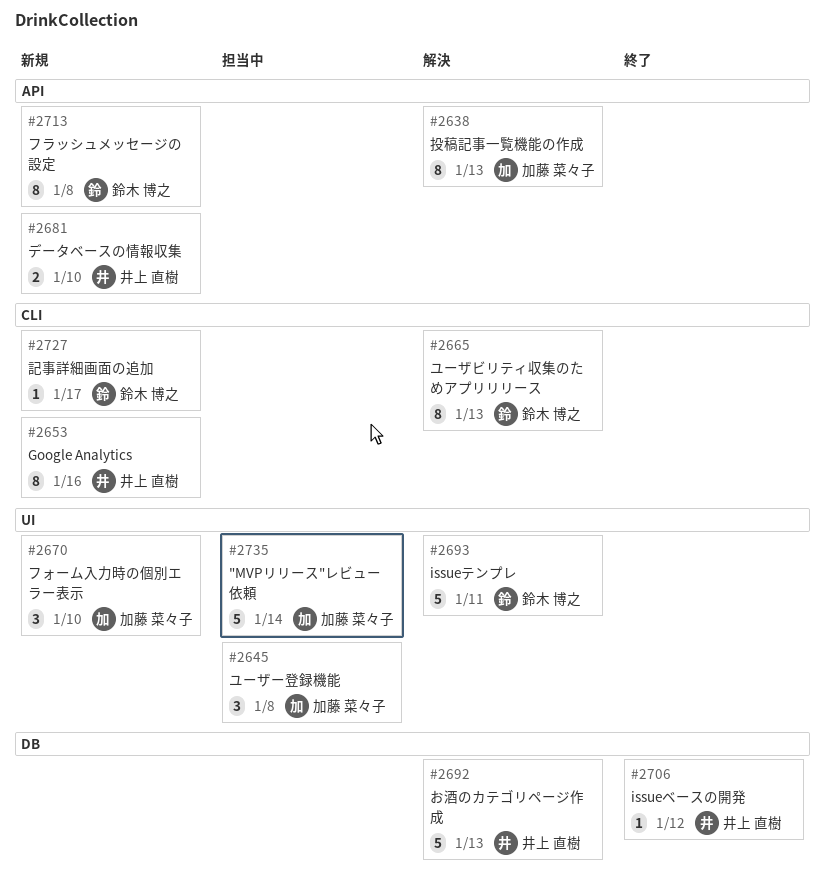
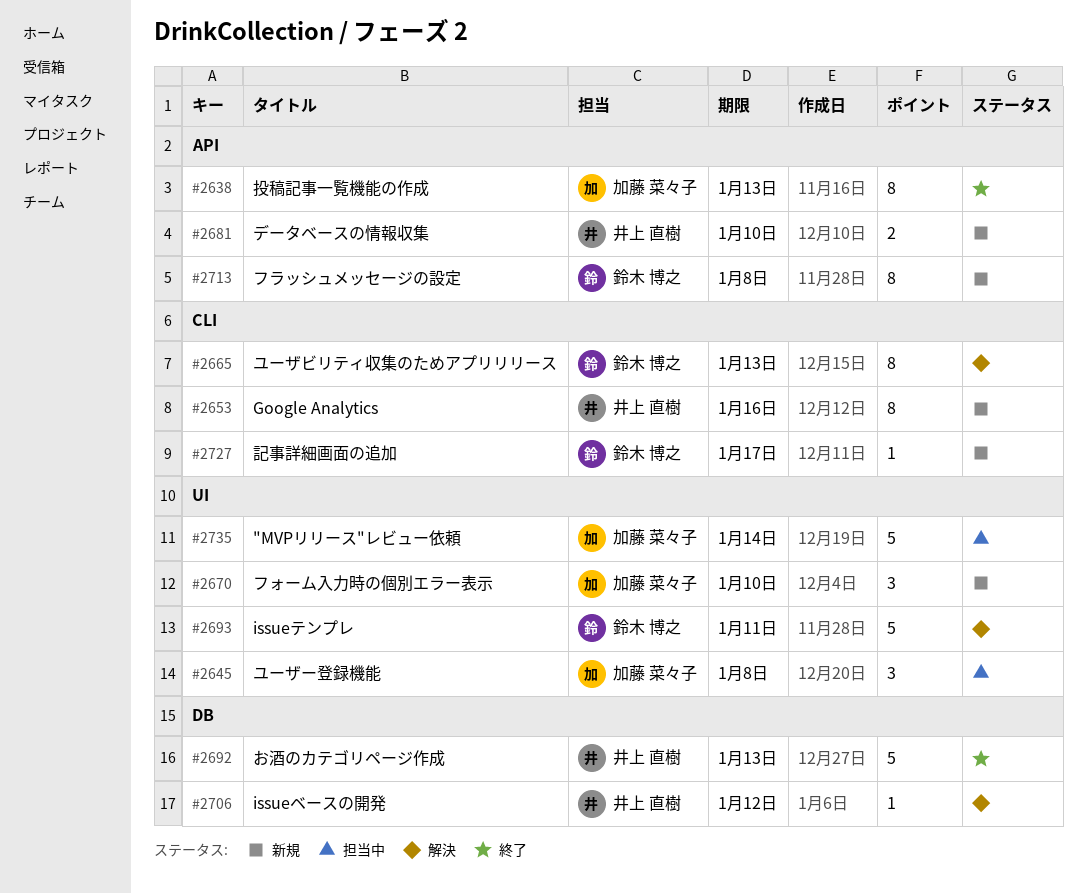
#2638, status: 解決 -> 終了
#2692, status: 解決 -> 終了
#2706, status: 終了 -> 解決

